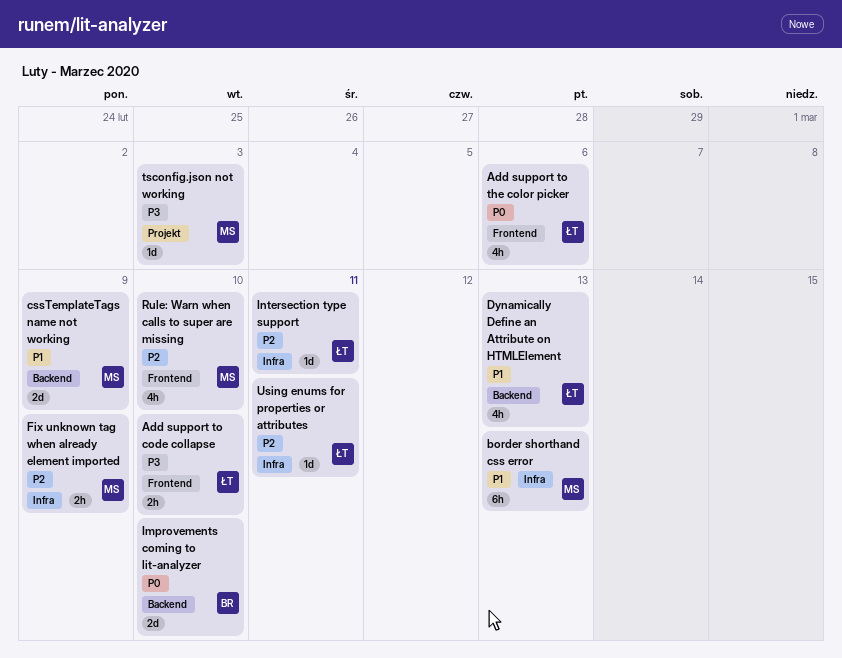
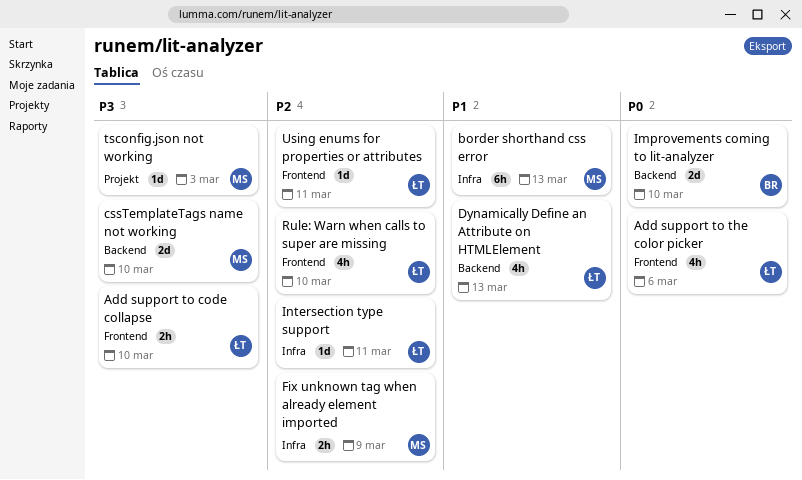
cssTemplateTags name not working, priority: P1 -> P3
cssTemplateTags name not working, due: Mar 9 -> Mar 10
Rule: Warn when calls to super are missing, owner: MS -> ŁT
Using enums for properties or attributes, label: Infra -> Frontend

